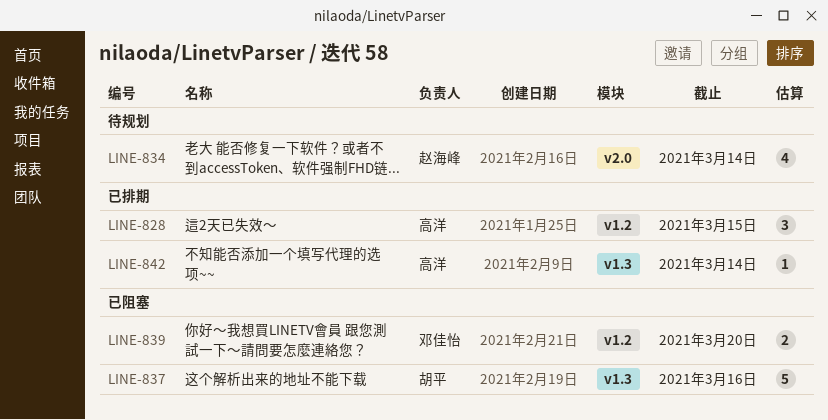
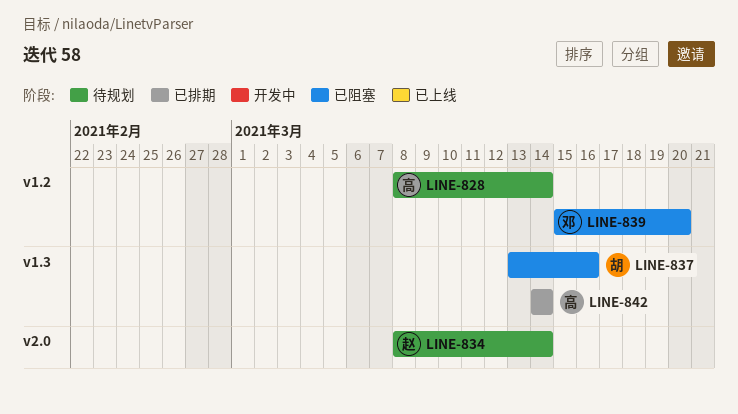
LINE-828, status: 已排期 -> 待规划
LINE-828, due: Mar 15 -> Mar 14

